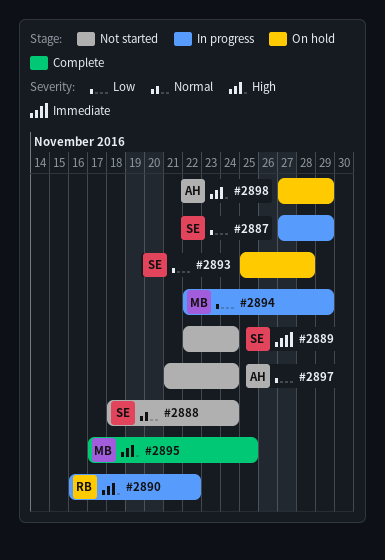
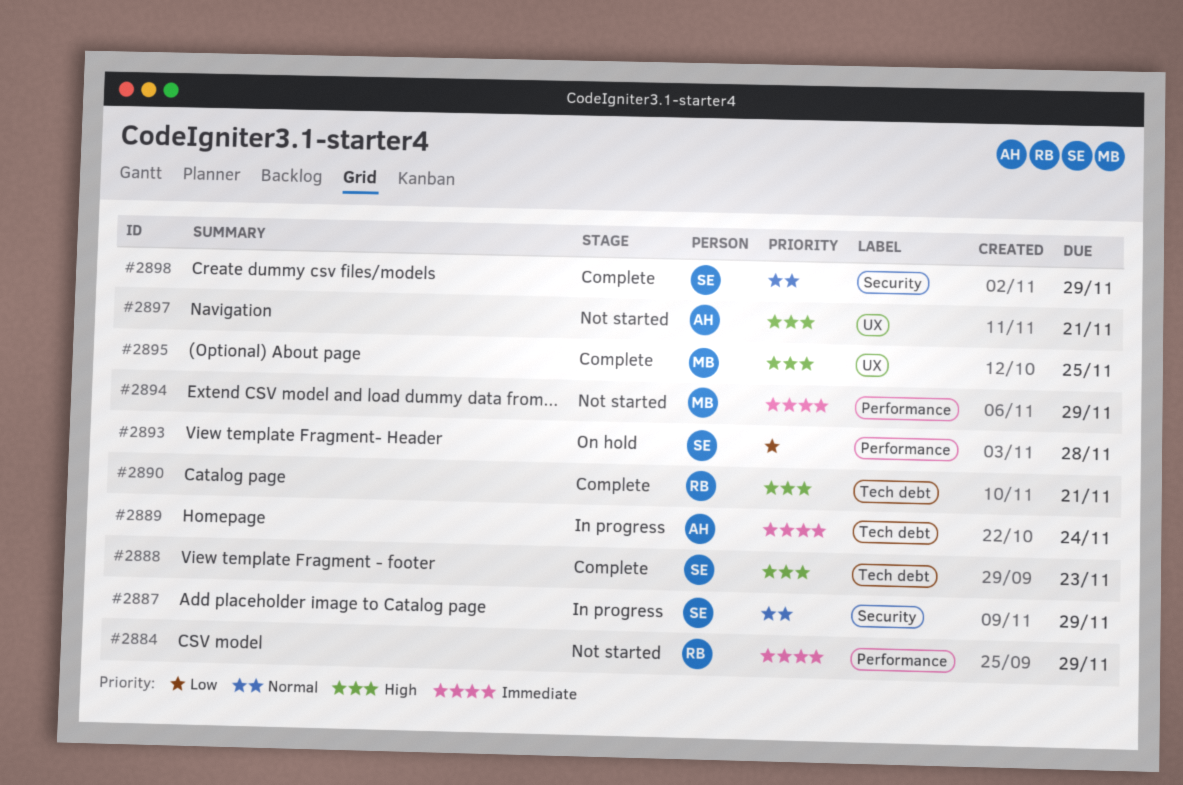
#2884: none -> present
#2887, priority: Low -> Normal
#2888, status: Not started -> Complete
#2888, priority: Normal -> High
#2888, due: Nov 24 -> Nov 23
#2889, status: Not started -> In progress
#2889, owner: SE -> AH
#2890, status: In progress -> Complete
#2890, due: Nov 22 -> Nov 21
#2894, status: In progress -> Not started
#2894, priority: Low -> Immediate
#2897, priority: Low -> High
#2897, due: Nov 24 -> Nov 21
#2898, status: On hold -> Complete
#2898, owner: AH -> SE
#2898, priority: High -> Normal

